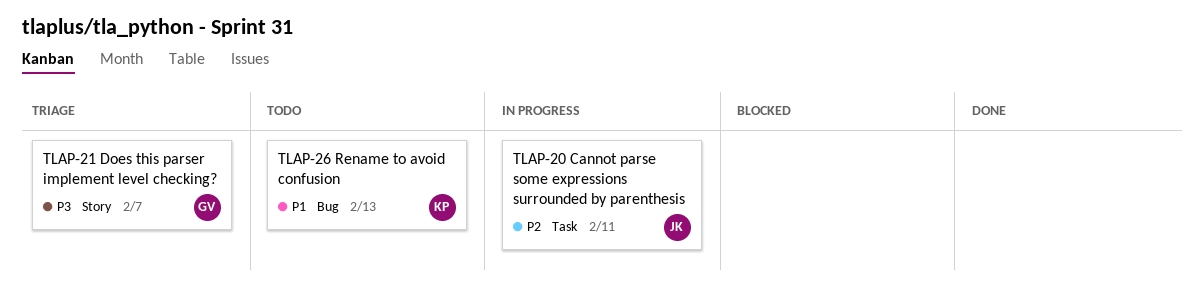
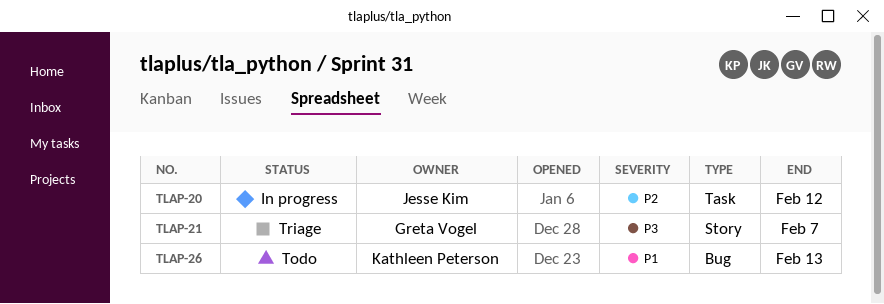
TLAP-20, due: Feb 11 -> Feb 12

